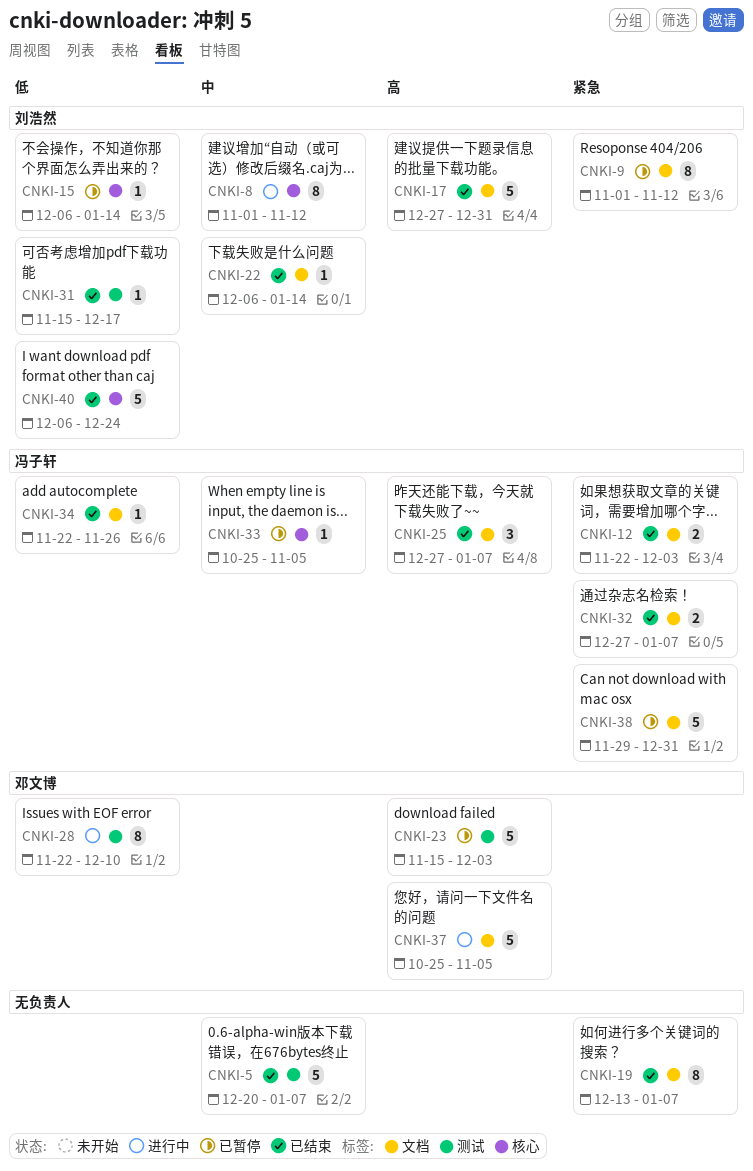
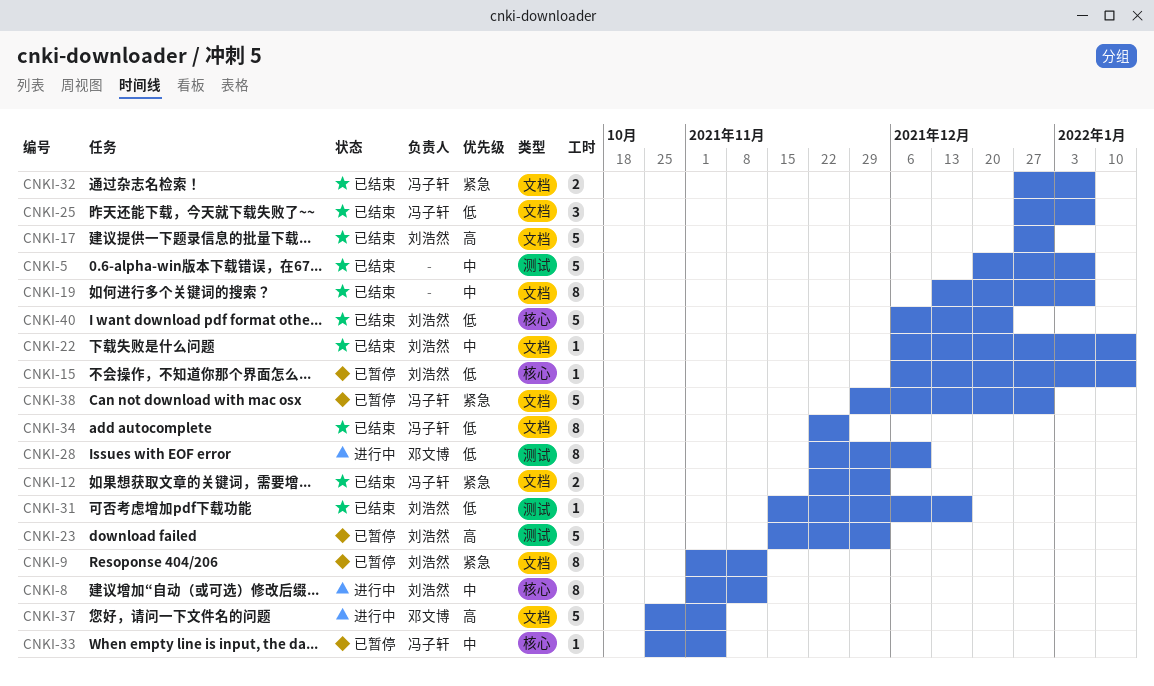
CNKI-19, priority: 紧急 -> 中
CNKI-23, owner: 邓文博 -> 刘浩然
CNKI-25, priority: 高 -> 低
CNKI-34, estimate: 1 -> 8

